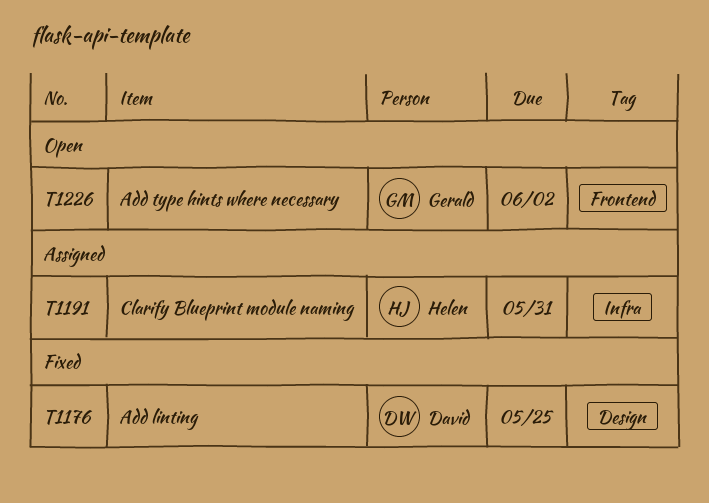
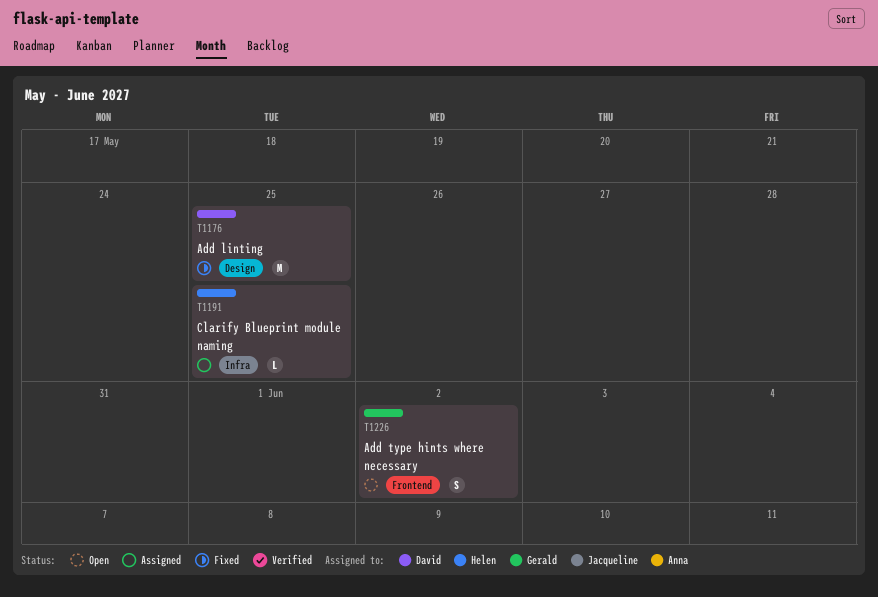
T1191, due: May 31 -> May 25

